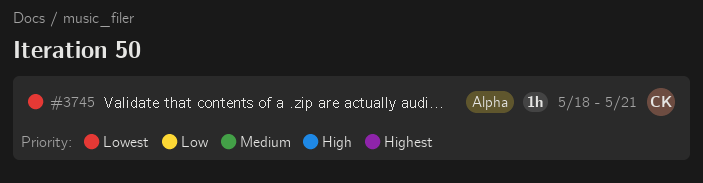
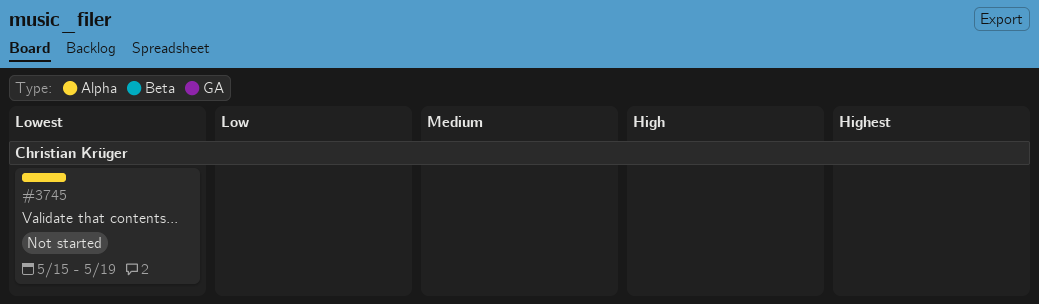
#3745, start: May 18 -> May 15
#3745, due: May 21 -> May 19

